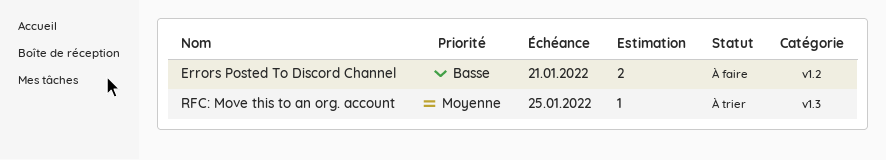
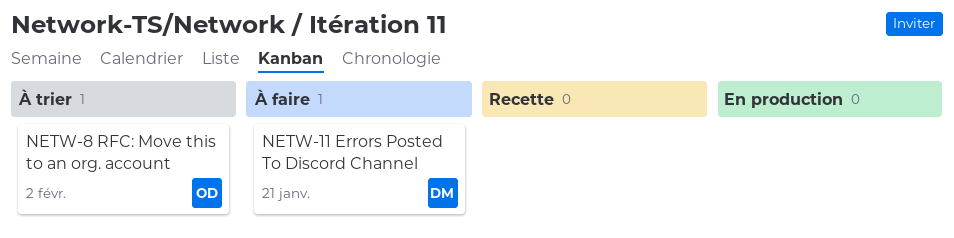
RFC: Move this to an org. account, due: Jan 25 -> Feb 2

